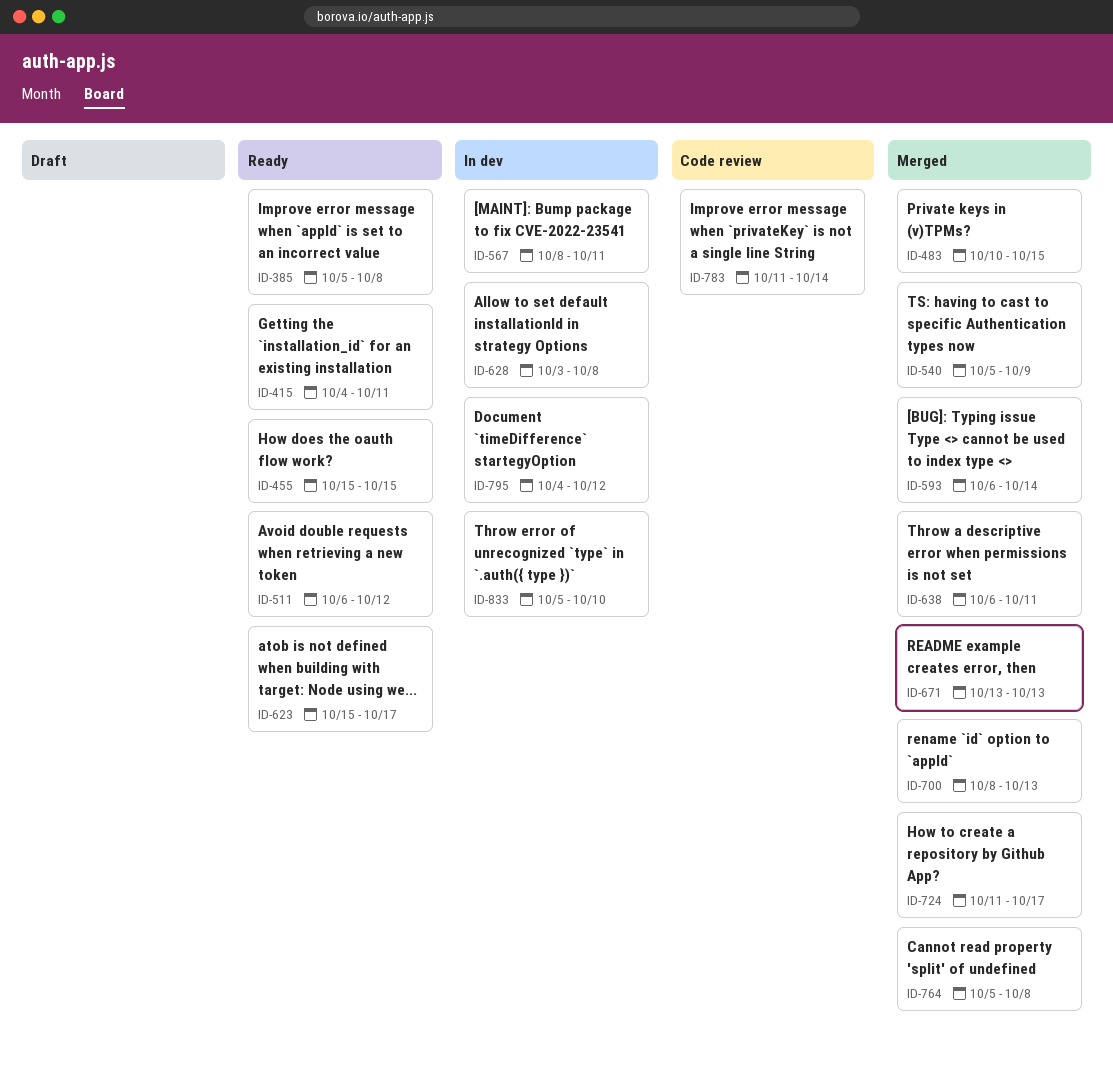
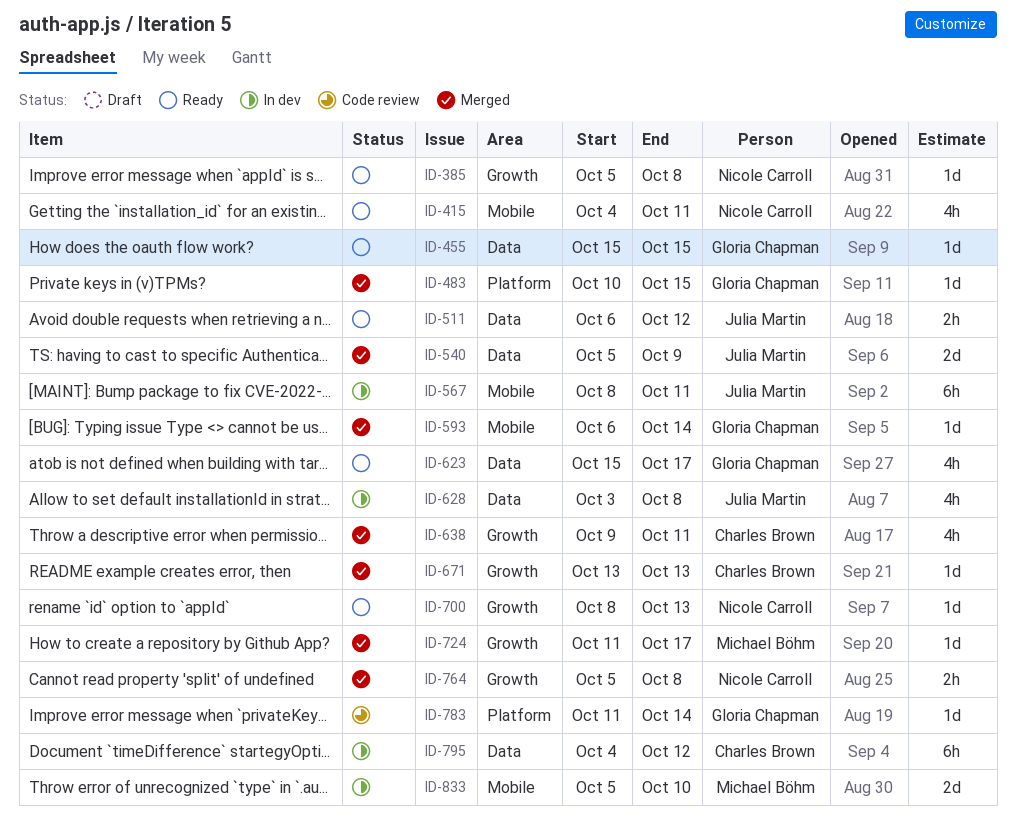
ID-638, start: Oct 6 -> Oct 9
ID-700, status: Merged -> Ready

